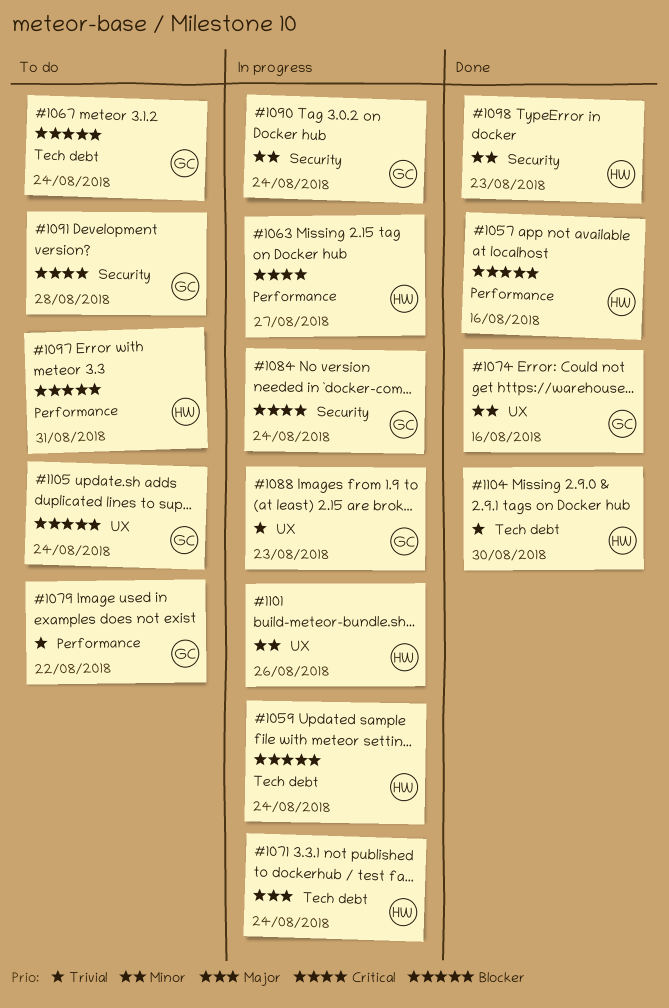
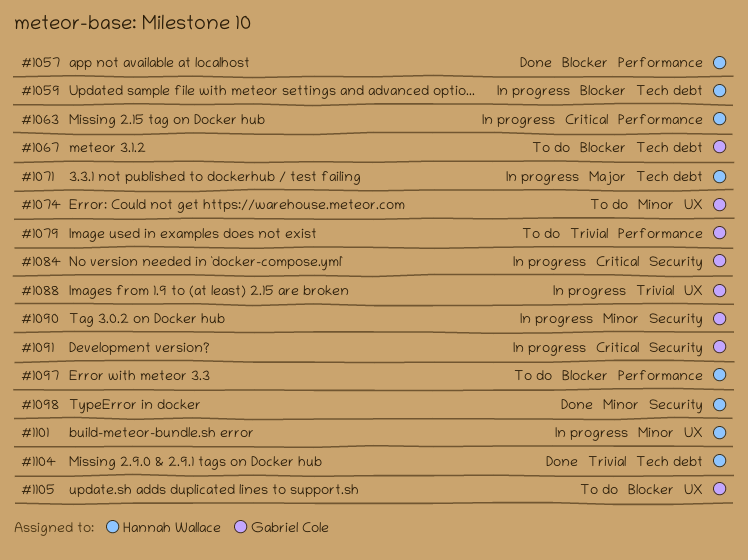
#1074, status: Done -> To do
#1091, status: To do -> In progress

